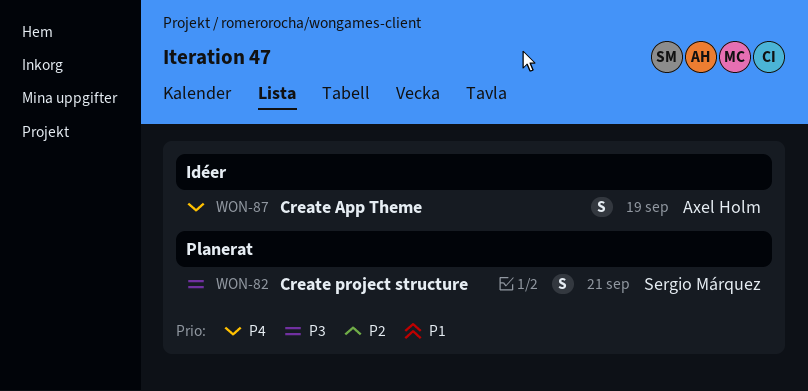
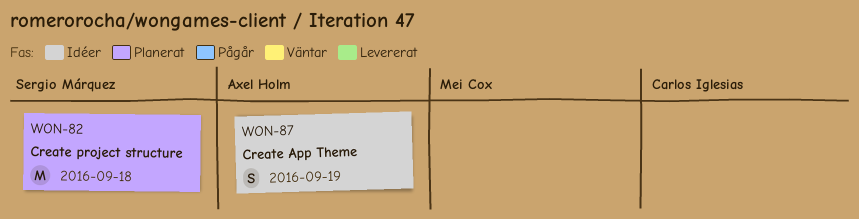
WON-82, estimate: S -> M
WON-82, due: Sep 21 -> Sep 18

